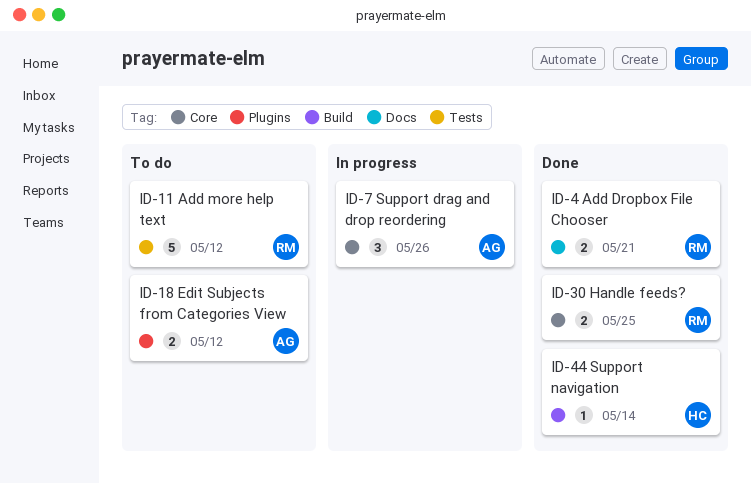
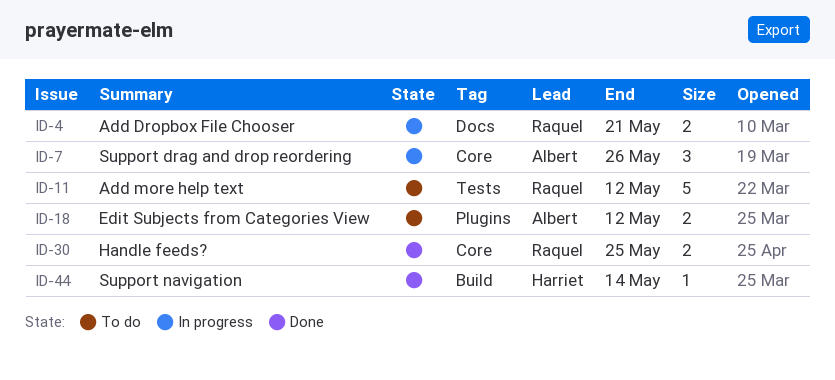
ID-4, status: Done -> In progress

